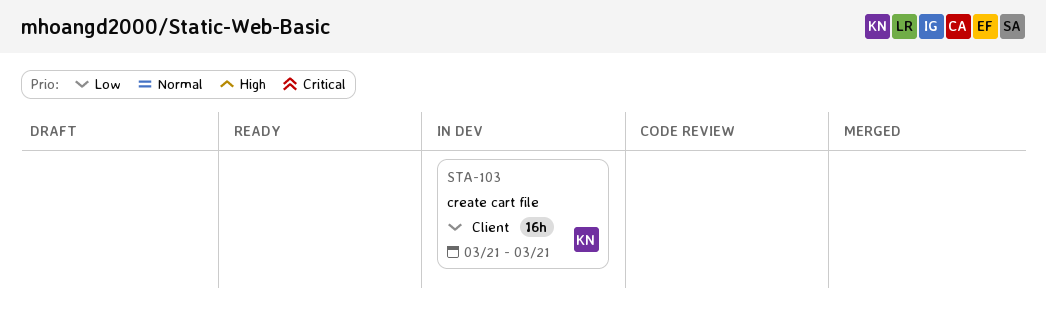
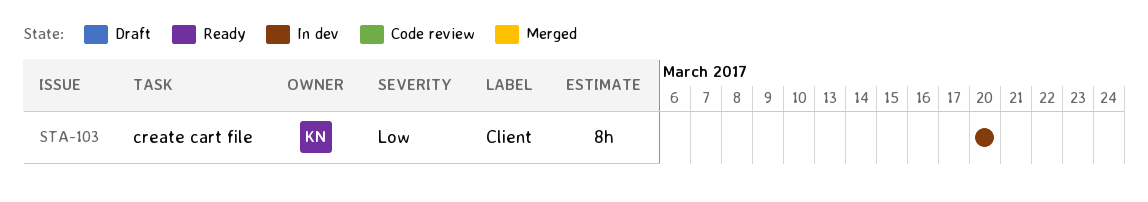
STA-103, estimate: 16h -> 8h
STA-103, start: Mar 21 -> Mar 20
STA-103, due: Mar 21 -> Mar 20

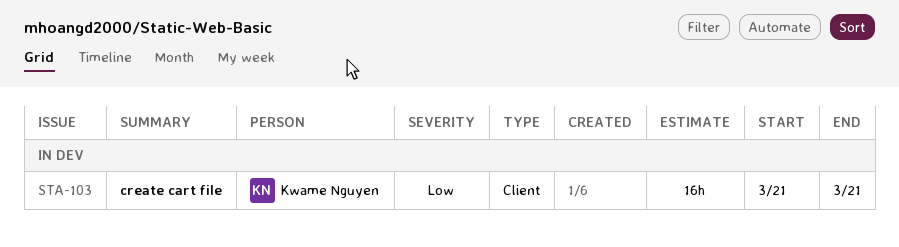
STA-103, estimate: 8h -> 16h
STA-103, start: Mar 20 -> Mar 21
STA-103, due: Mar 20 -> Mar 21

